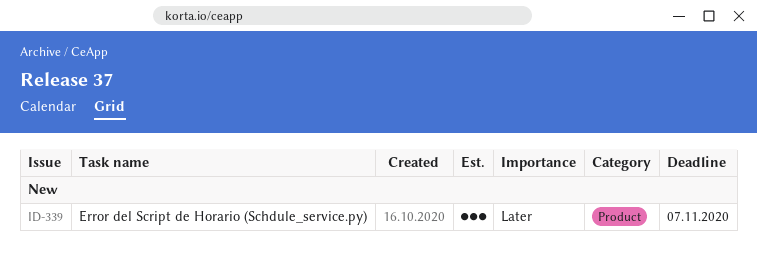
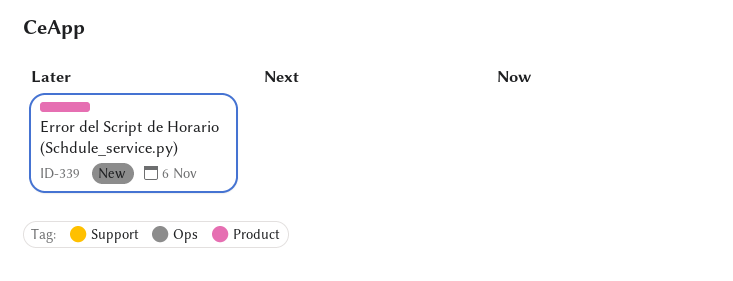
ID-339, due: Nov 7 -> Nov 6

